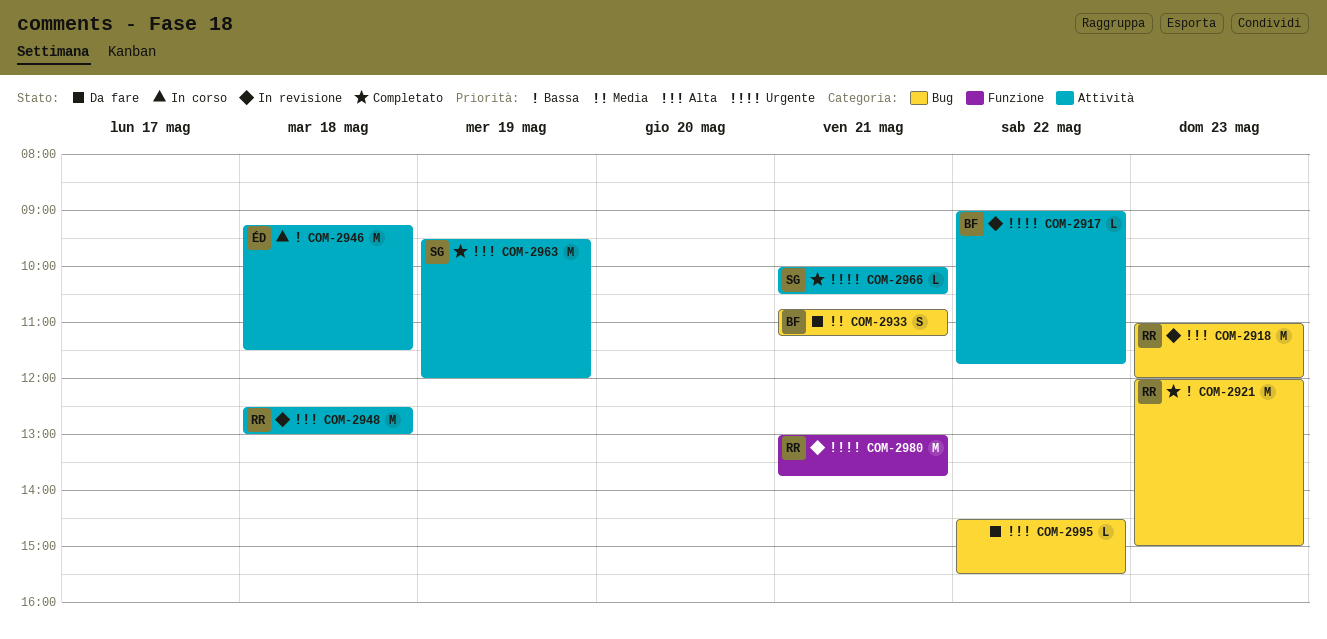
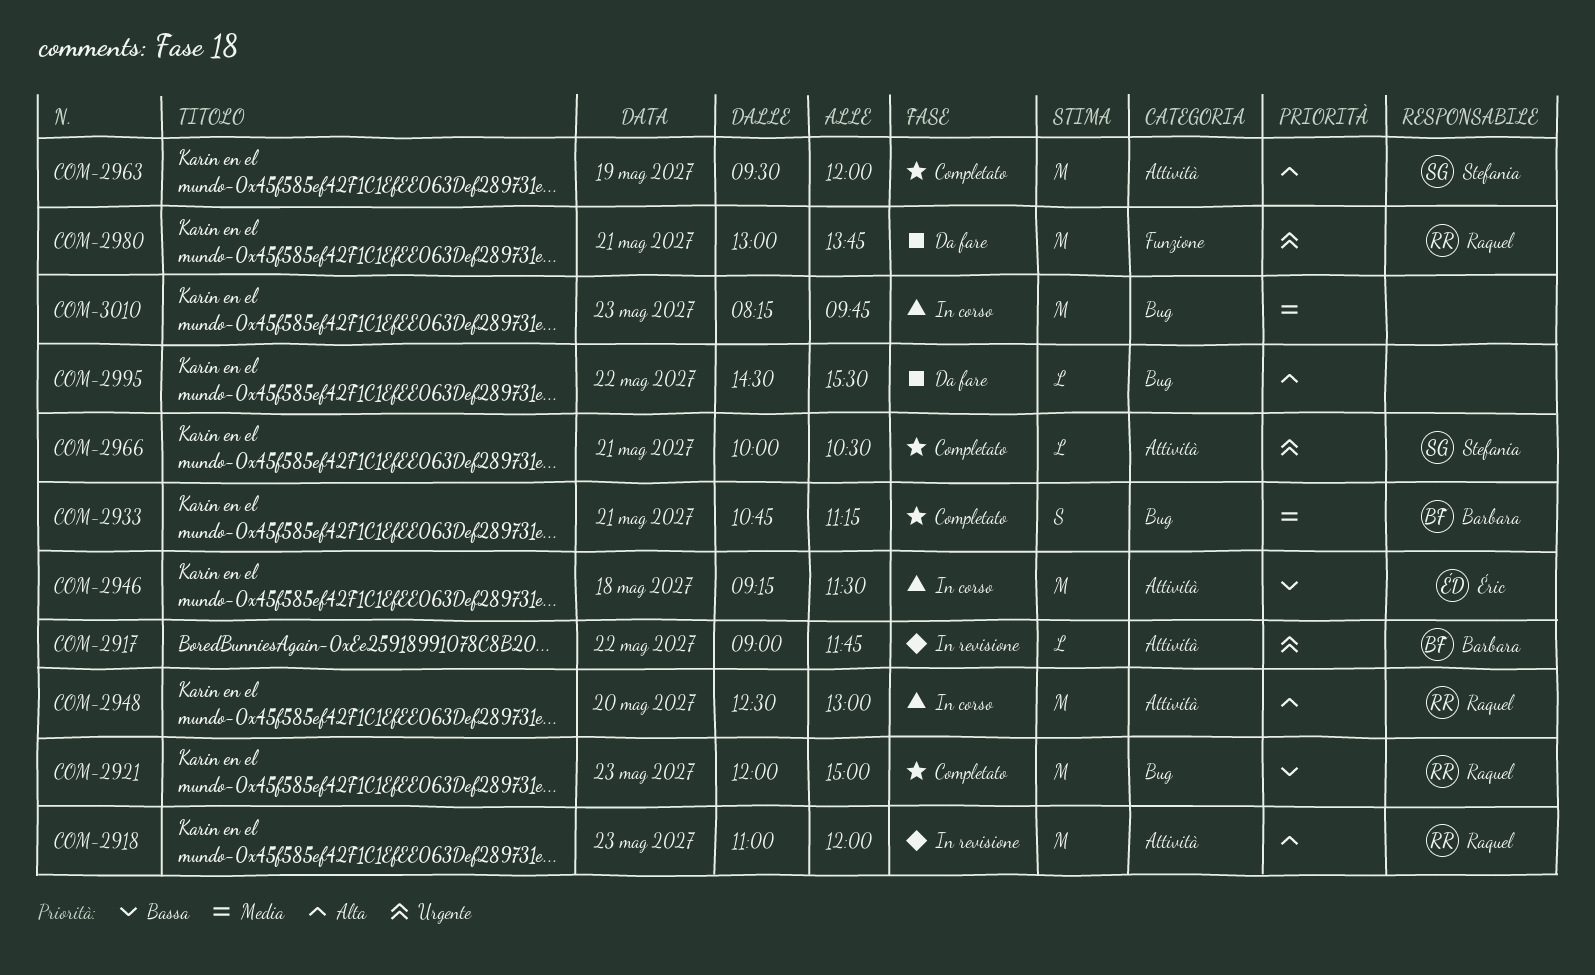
COM-2918, label: Bug -> Attività
COM-2933, status: Da fare -> Completato
COM-2948, status: In revisione -> In corso
COM-2948, day: May 18 -> May 20
COM-2980, status: In revisione -> Da fare
COM-3010: none -> present

